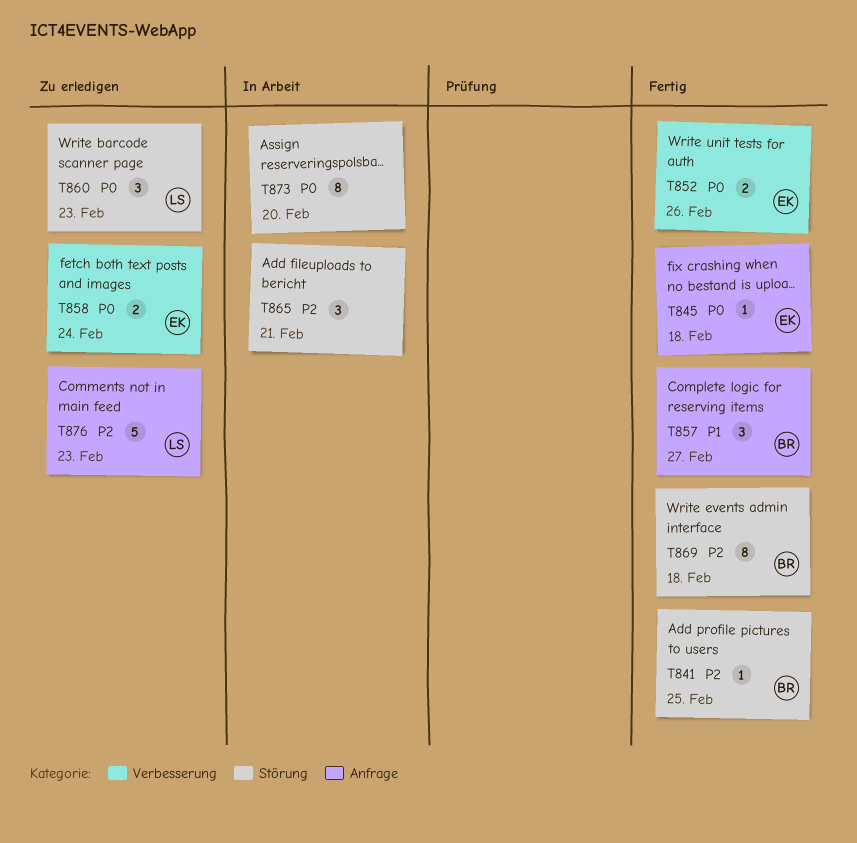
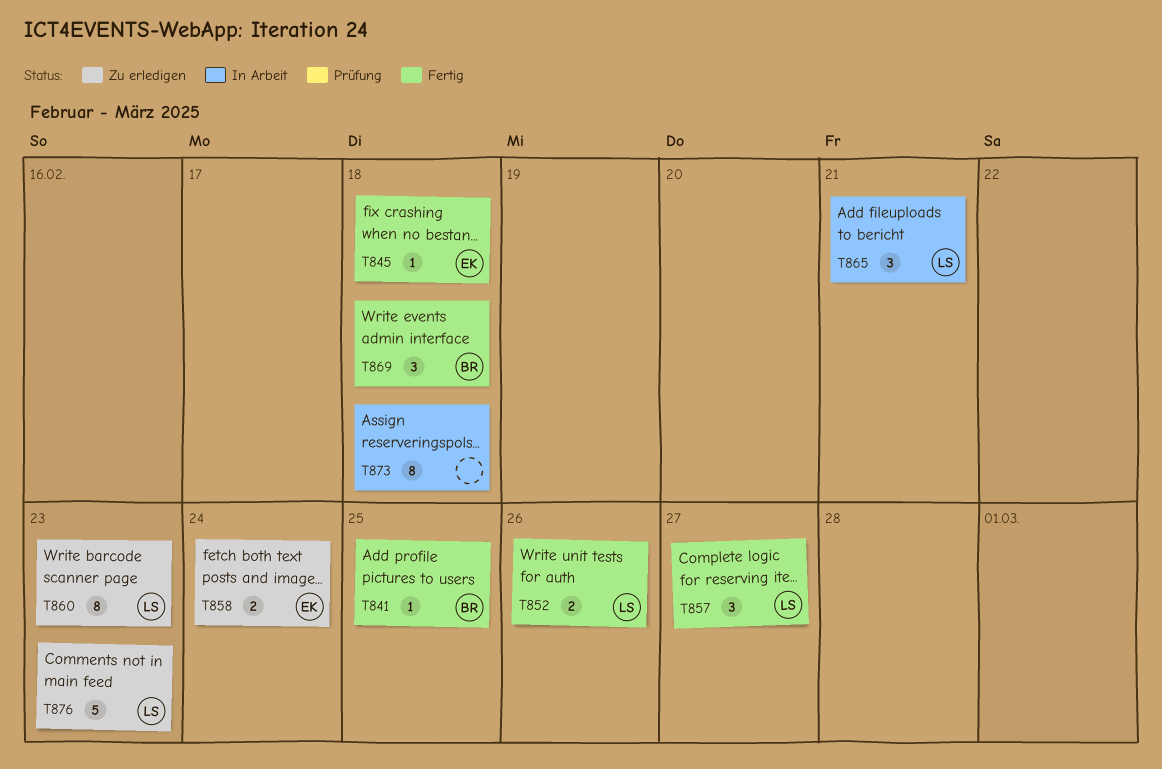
T852, owner: EK -> LS
T857, owner: BR -> LS
T860, estimate: 3 -> 8
T865, owner: none -> LS
T869, estimate: 8 -> 3
T873, due: Feb 20 -> Feb 18

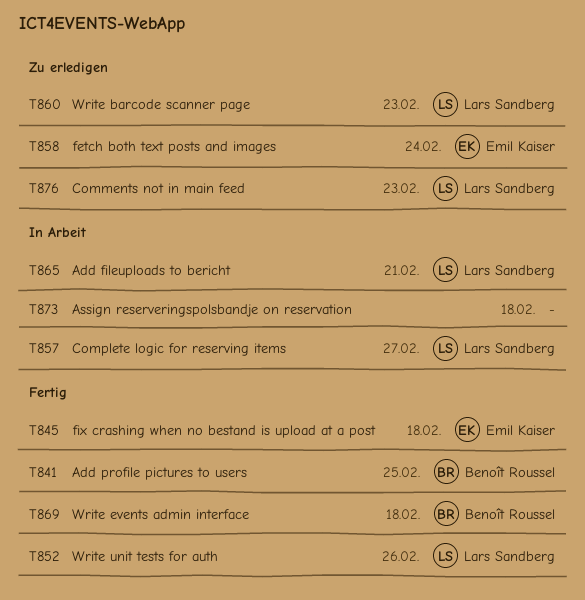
T857, status: Fertig -> In Arbeit

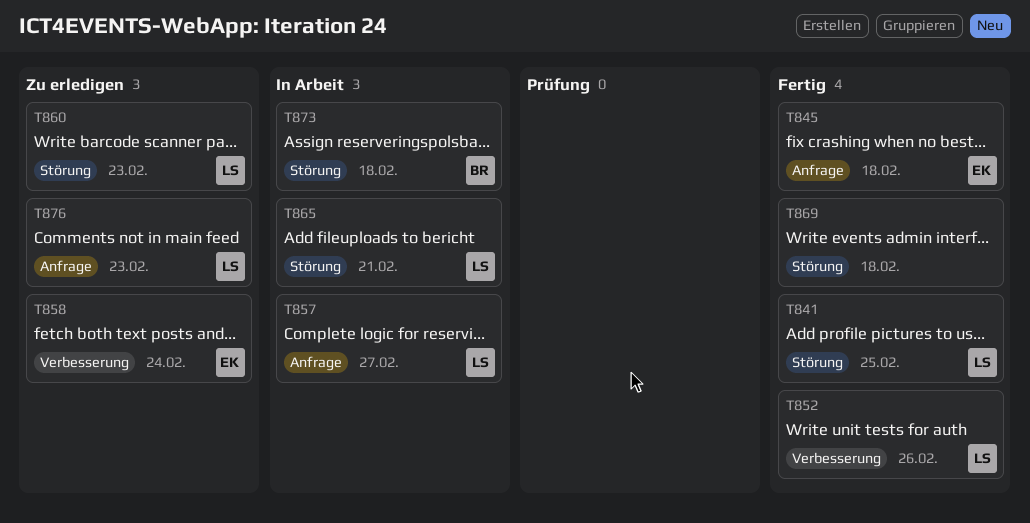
T841, owner: Benoît Roussel -> Lars Sandberg
T869, owner: Benoît Roussel -> none
T873, owner: none -> Benoît Roussel

